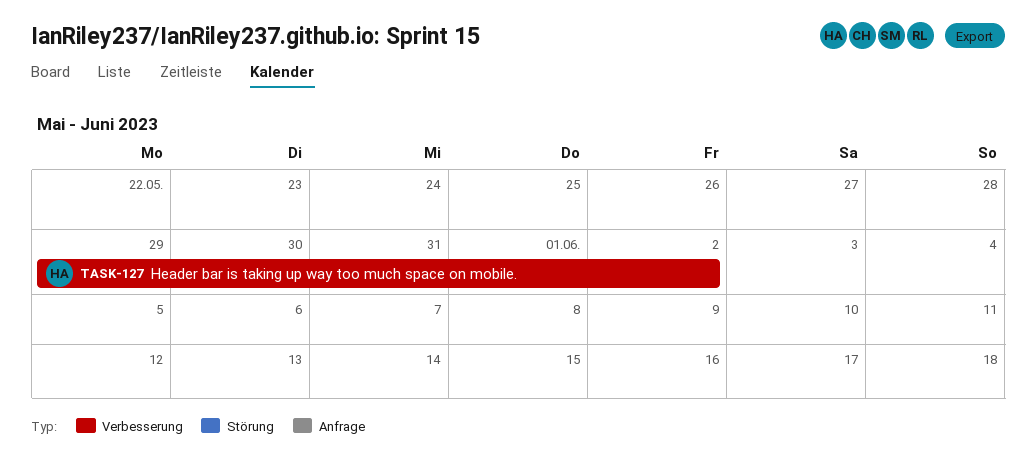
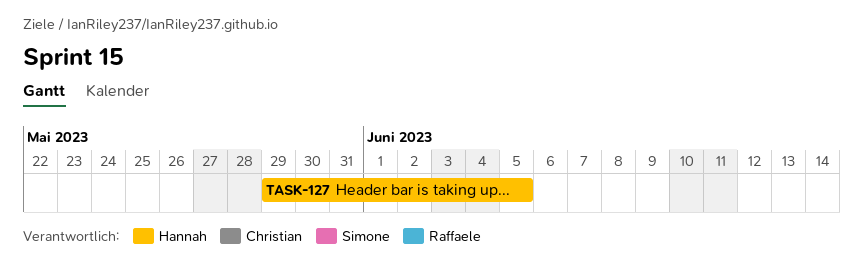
TASK-127, due: Jun 2 -> Jun 5

